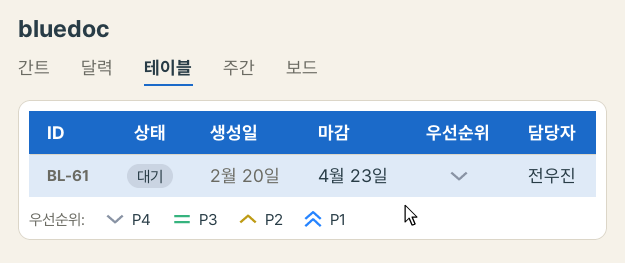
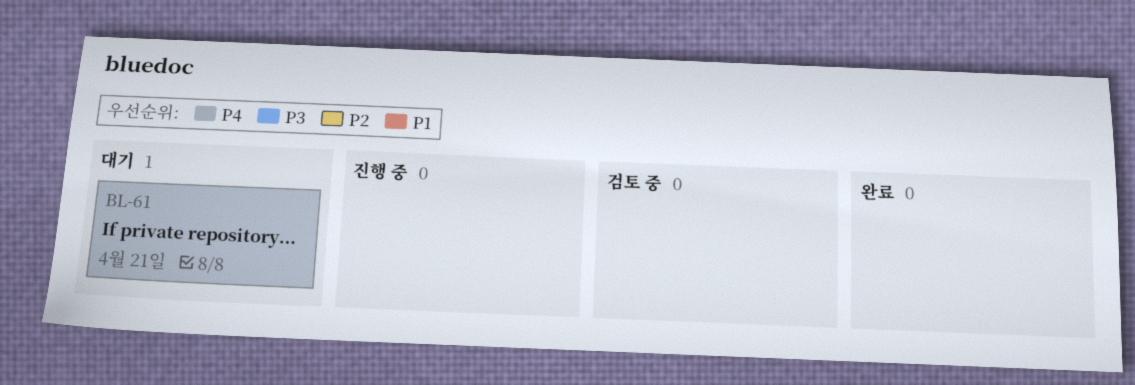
BL-61, due: Apr 23 -> Apr 21

